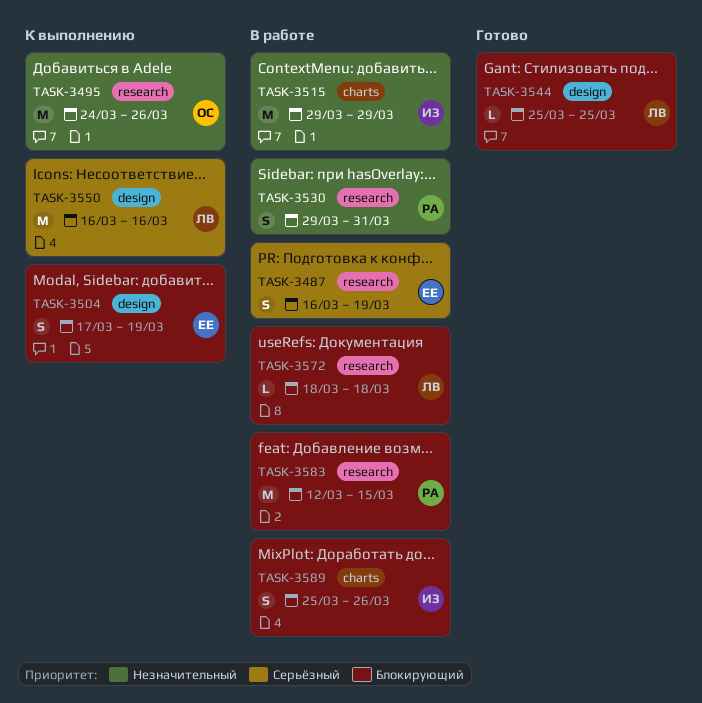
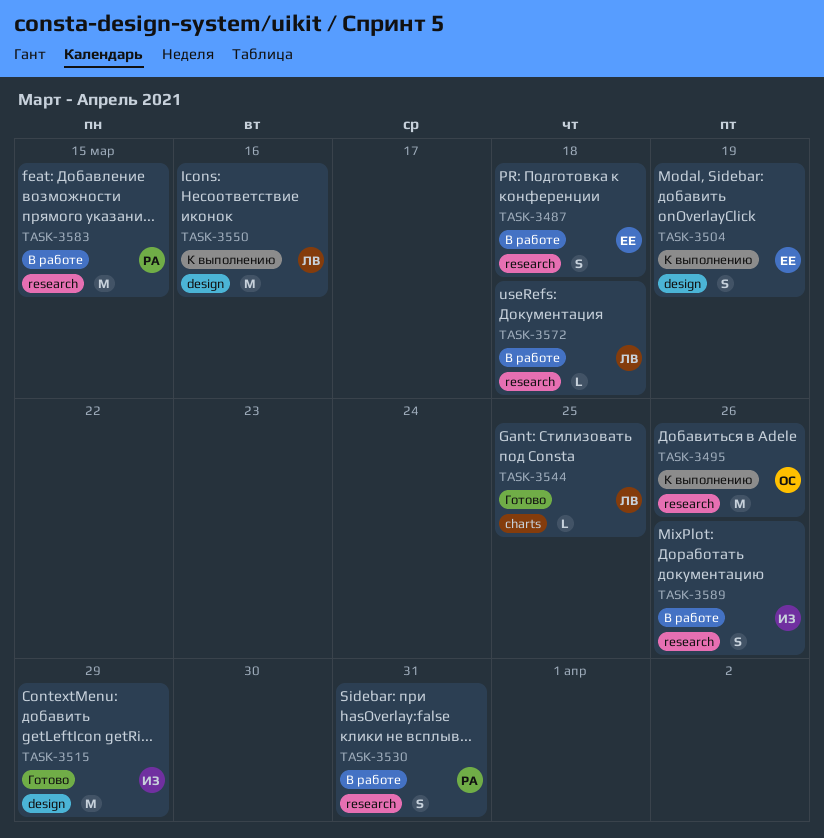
TASK-3487, due: Mar 19 -> Mar 18
TASK-3515, status: В работе -> Готово
TASK-3515, label: charts -> design
TASK-3544, label: design -> charts
TASK-3589, label: charts -> research

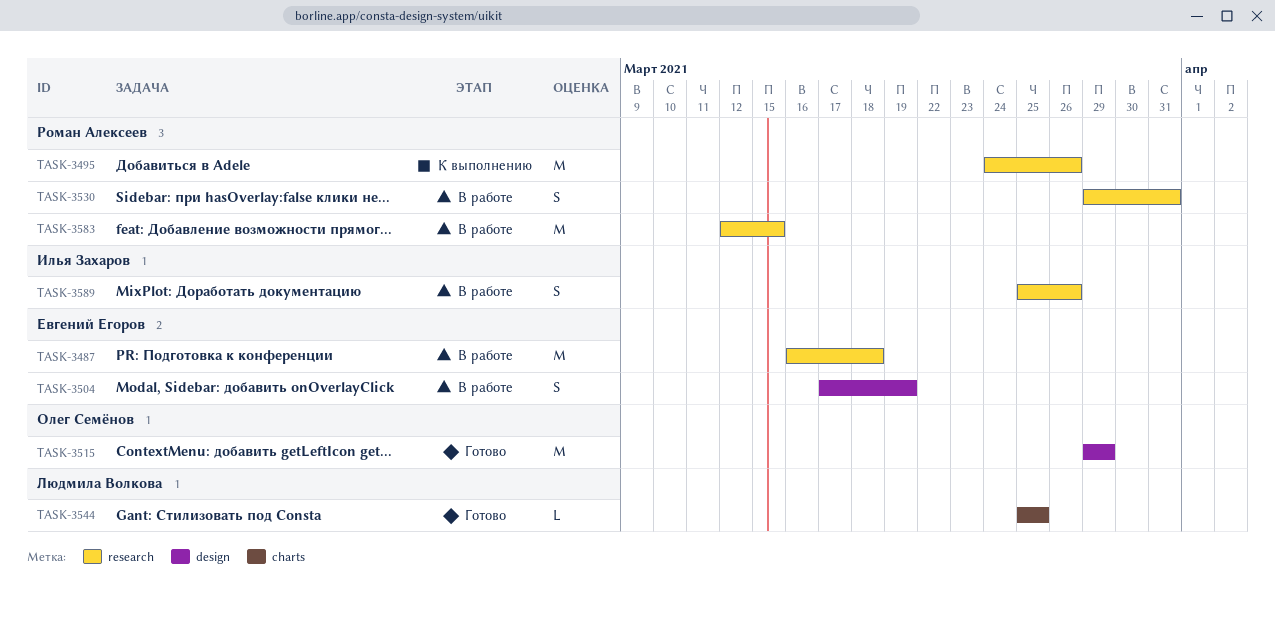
TASK-3487, estimate: S -> M
TASK-3495, owner: Олег Семёнов -> Роман Алексеев
TASK-3504, status: К выполнению -> В работе
TASK-3515, owner: Илья Захаров -> Олег Семёнов
TASK-3550: present -> none
TASK-3572: present -> none

